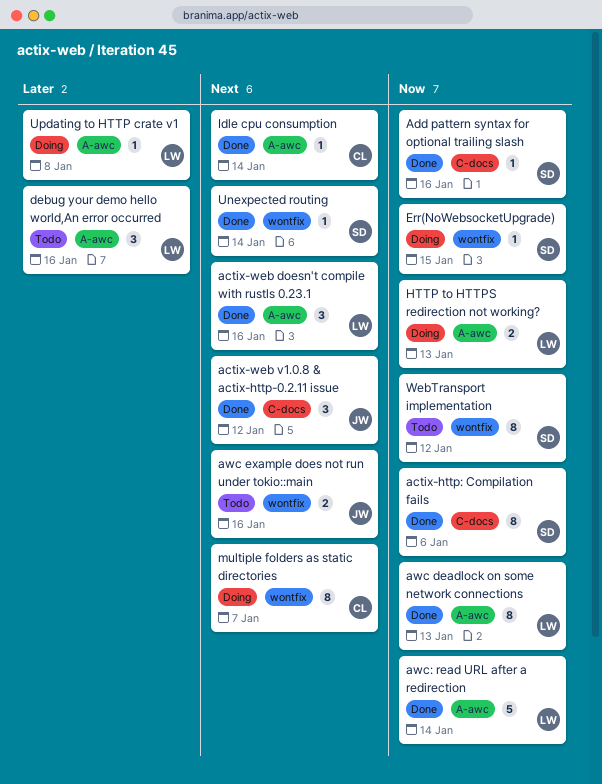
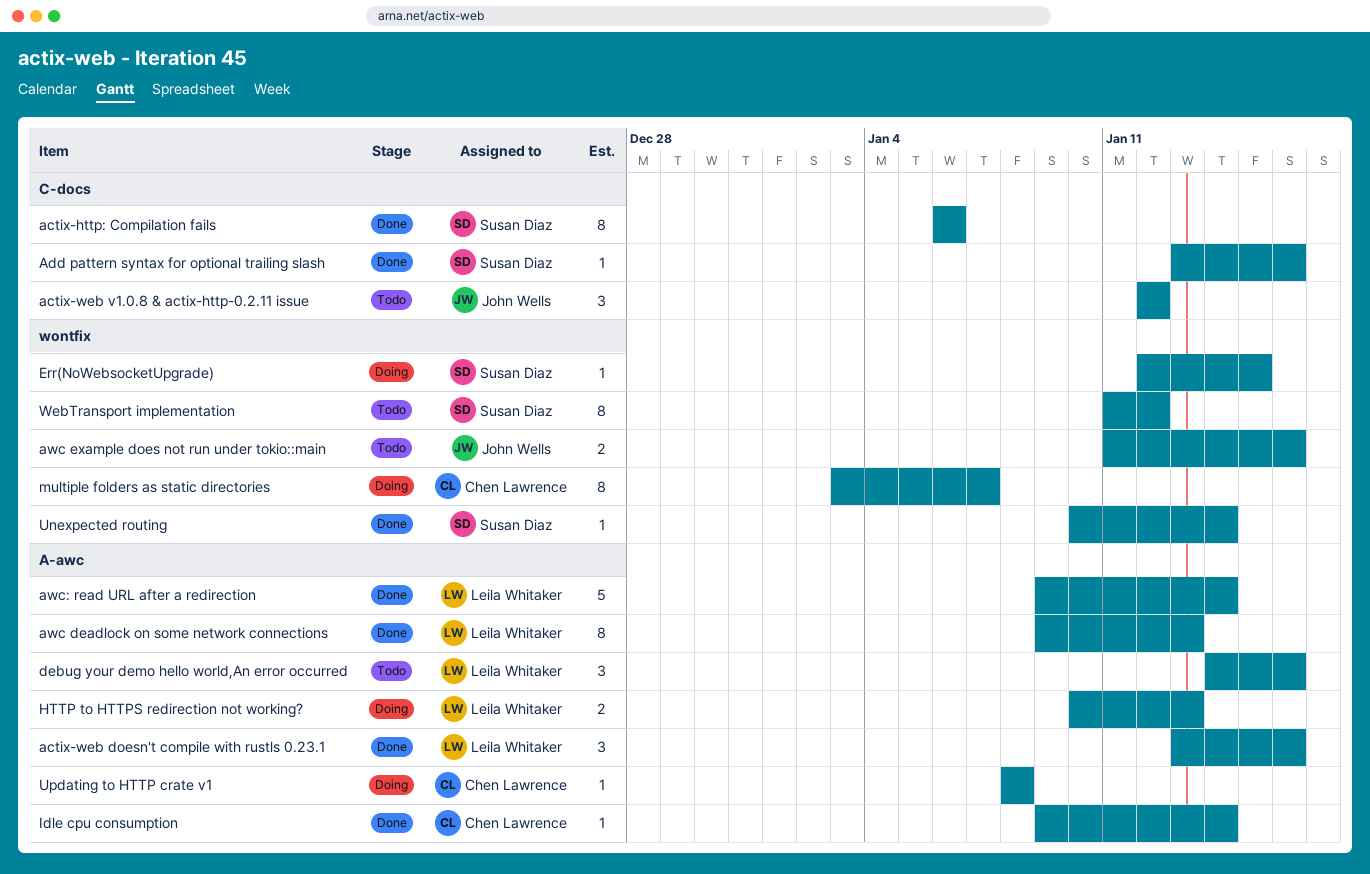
actix-web v1.0.8 & actix-http-0.2.11 issue, status: Done -> Todo
Updating to HTTP crate v1, owner: Leila Whitaker -> Chen Lawrence

